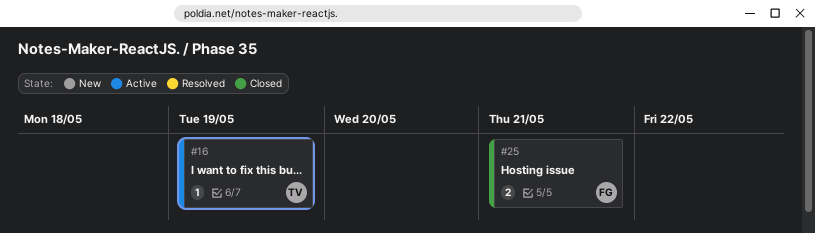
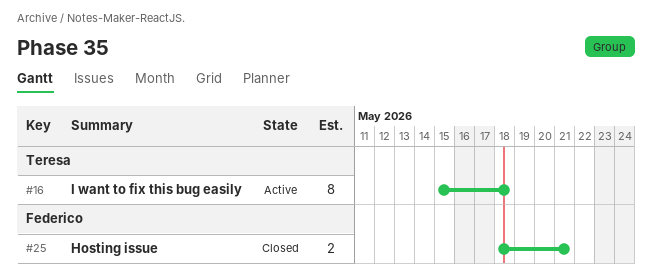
#16, estimate: 1 -> 8
#16, due: May 19 -> May 18

